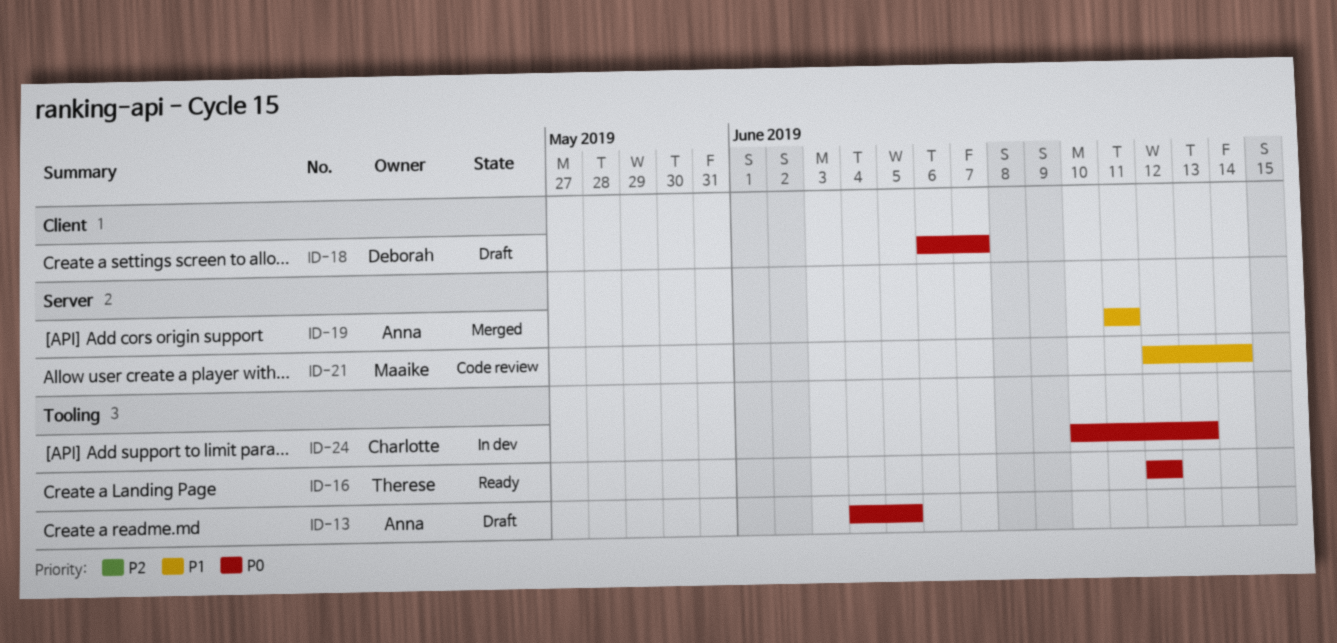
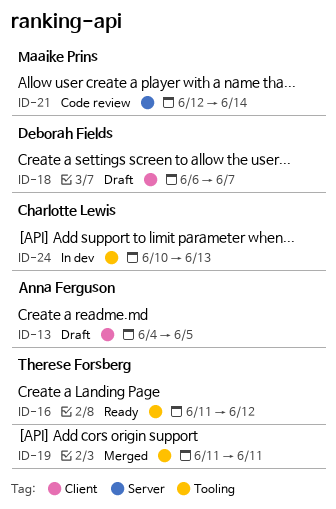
ID-13, label: Tooling -> Client
ID-16, start: Jun 12 -> Jun 11
ID-19, owner: Anna Ferguson -> Therese Forsberg
ID-19, label: Server -> Tooling

